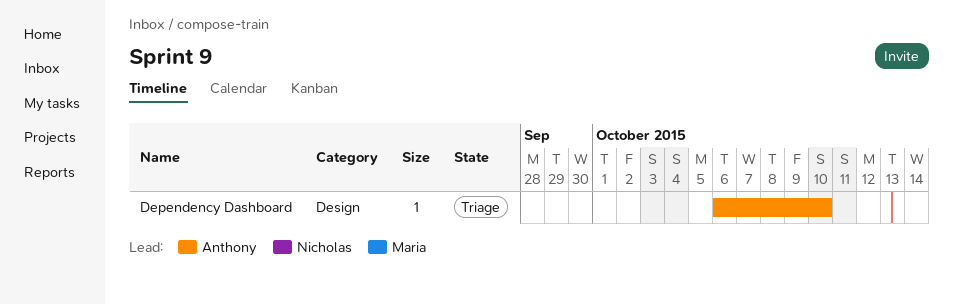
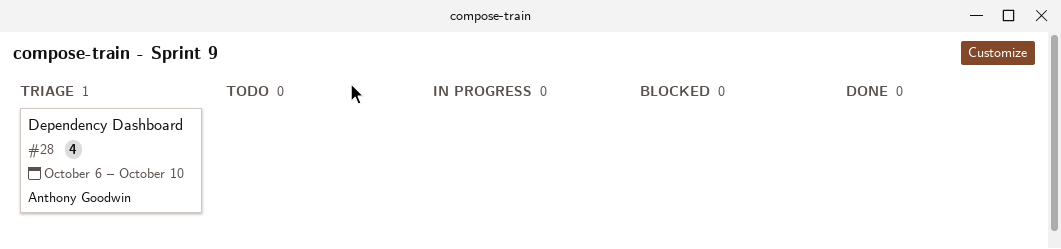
Dependency Dashboard, estimate: 1 -> 4

